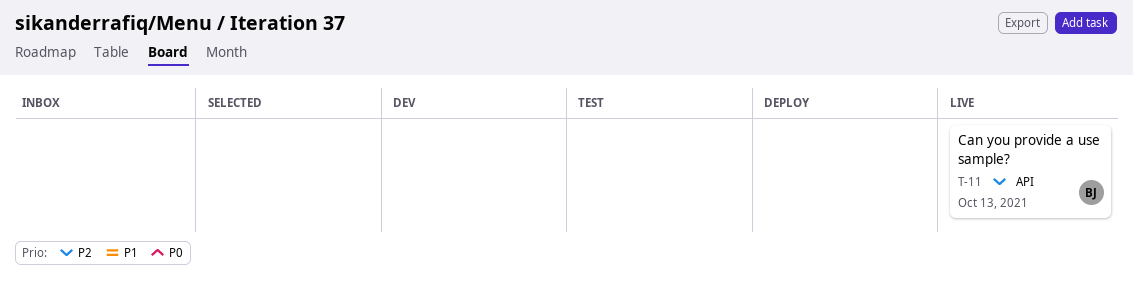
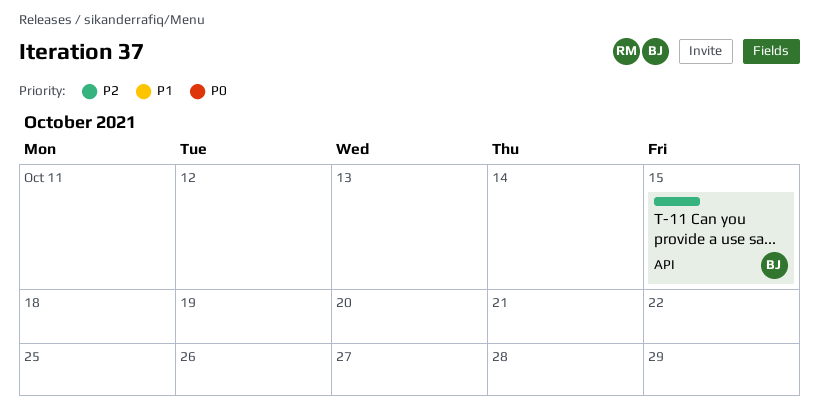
T-11, due: Oct 13 -> Oct 15

